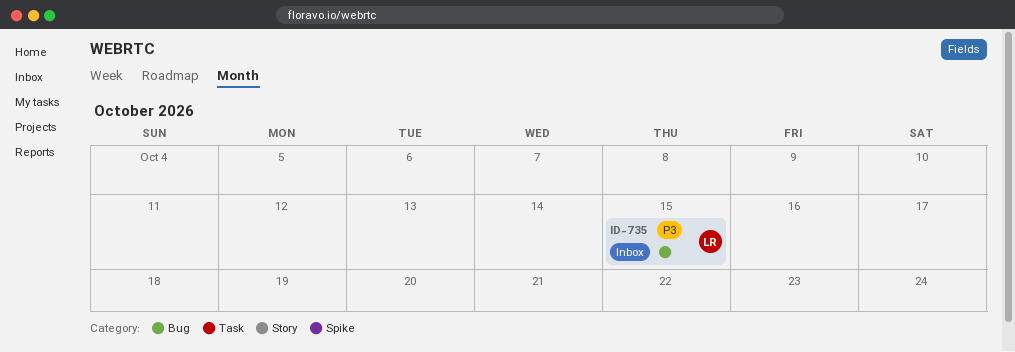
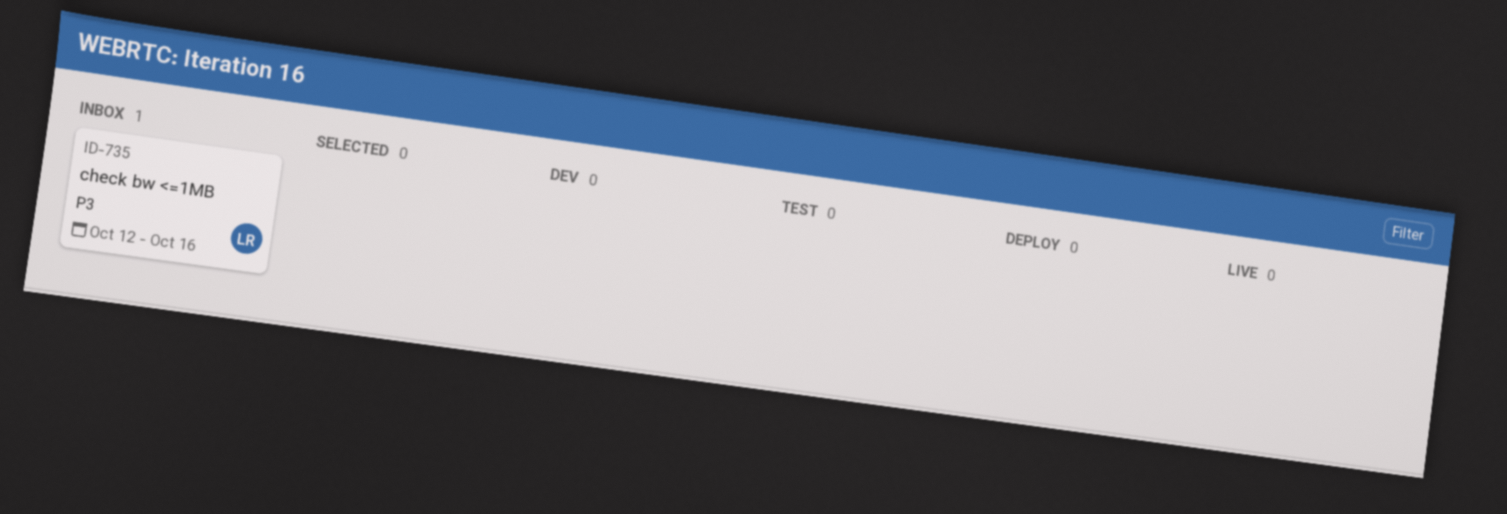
ID-735, due: Oct 15 -> Oct 16

